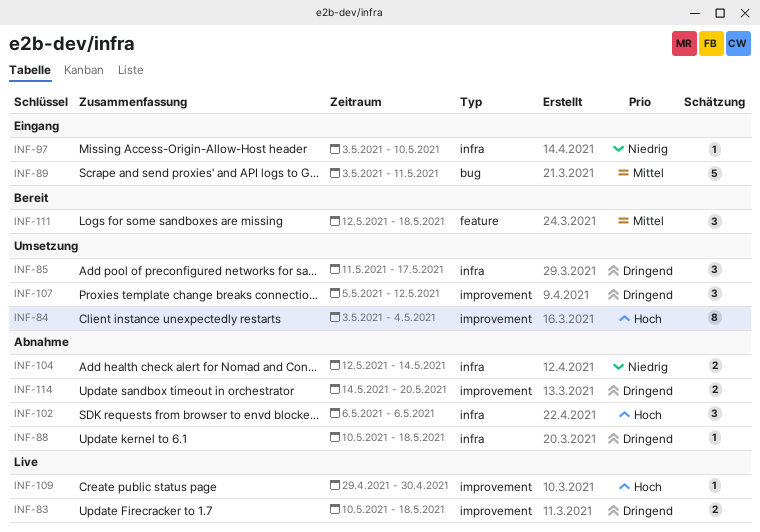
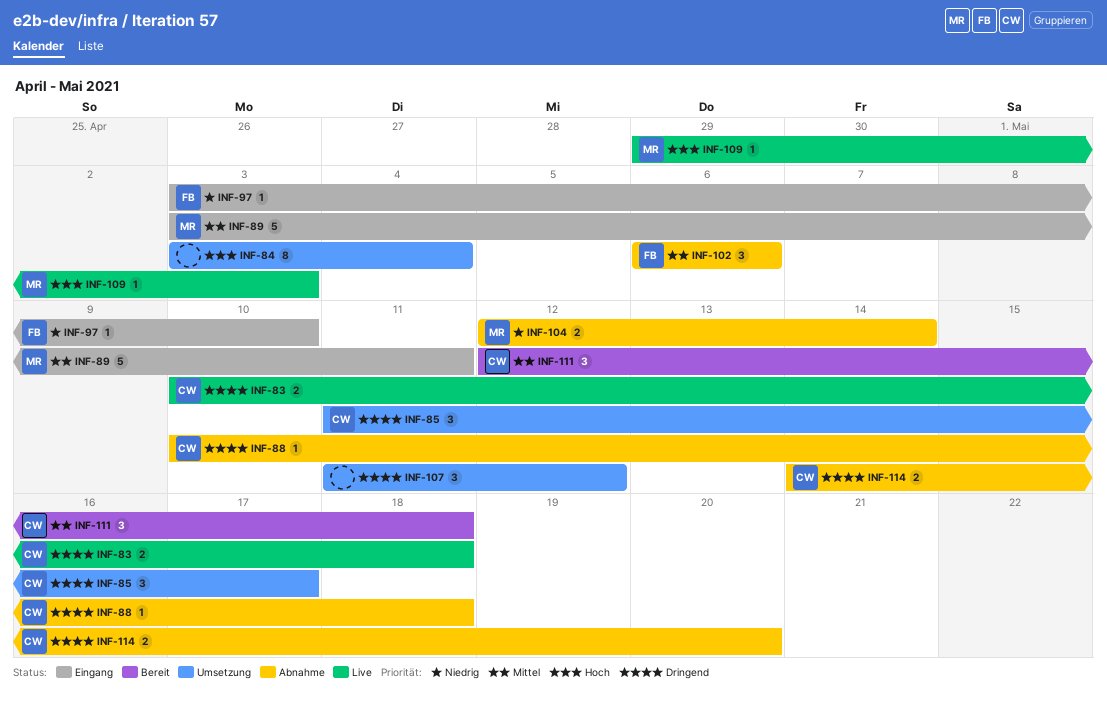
INF-102, priority: Hoch -> Mittel
INF-107, start: May 5 -> May 11
INF-109, due: Apr 30 -> May 3

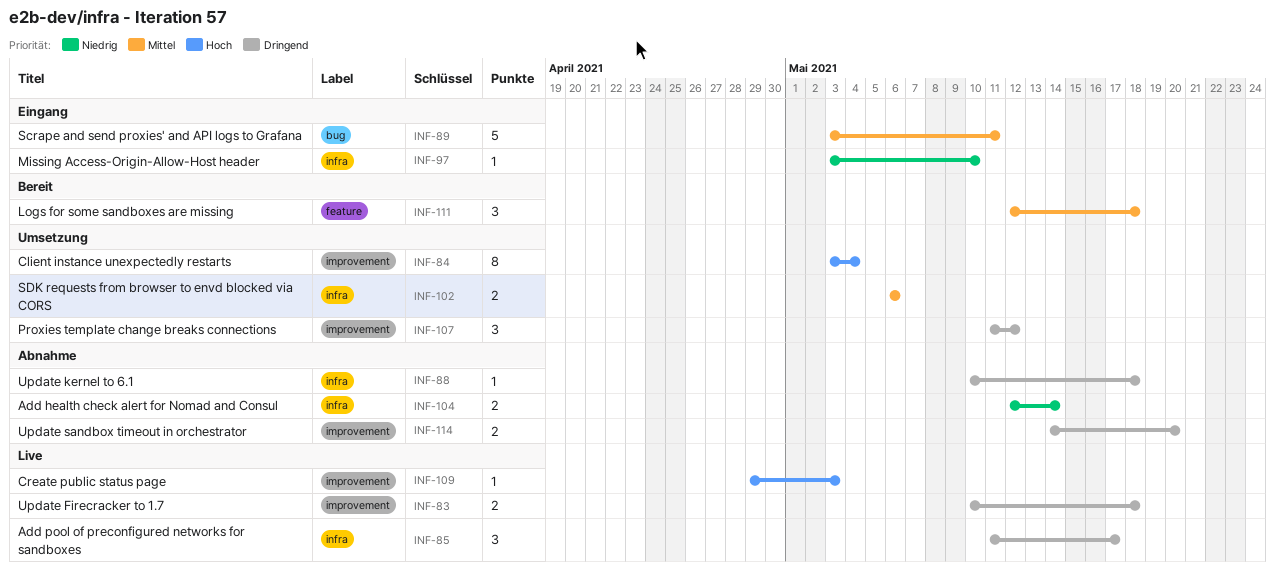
INF-85, status: Umsetzung -> Live
INF-102, status: Abnahme -> Umsetzung
INF-102, estimate: 3 -> 2

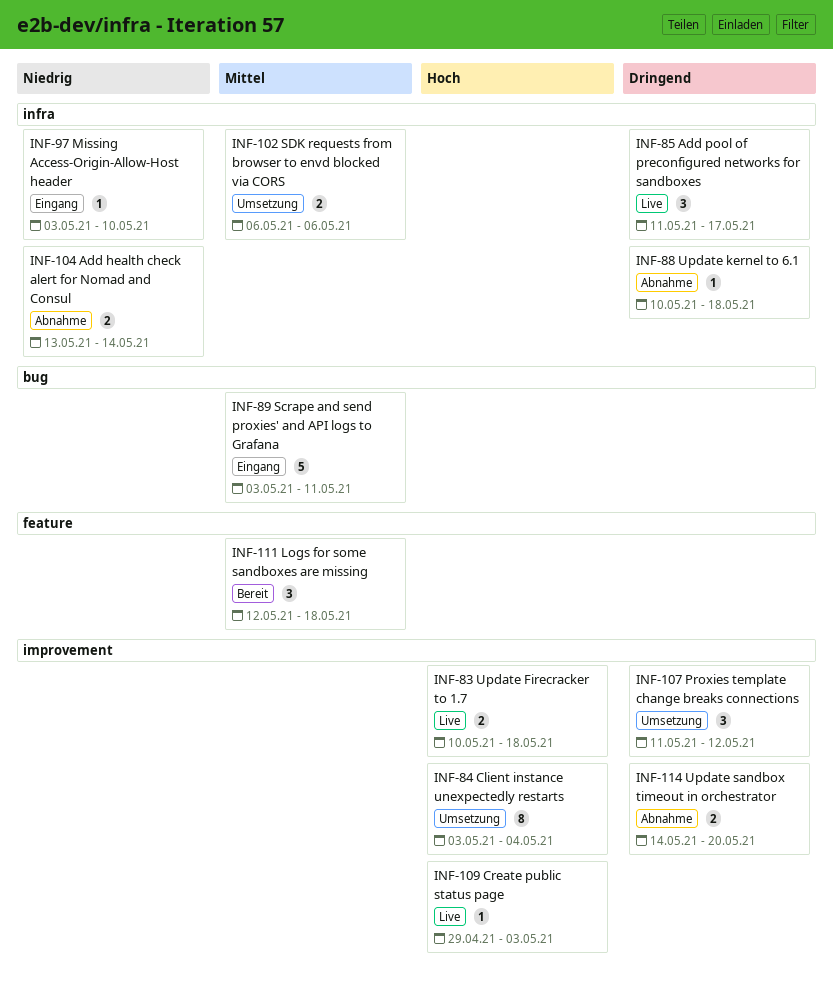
INF-83, priority: Dringend -> Hoch
INF-104, start: May 12 -> May 13

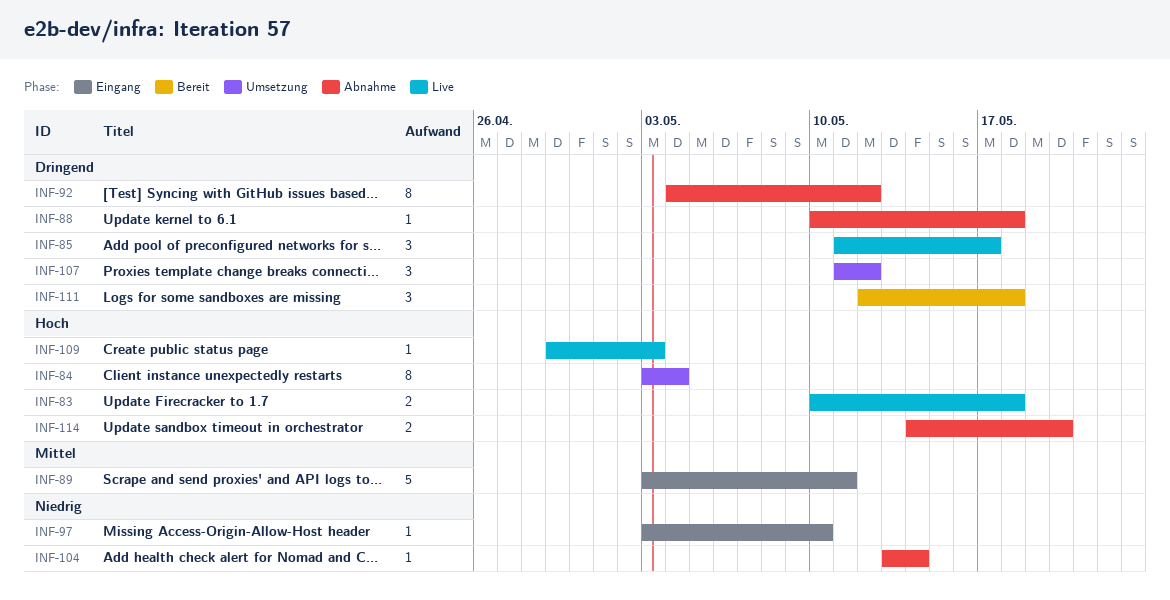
INF-92: none -> present
INF-102: present -> none
INF-104, estimate: 2 -> 1
INF-111, priority: Mittel -> Dringend
INF-114, priority: Dringend -> Hoch

